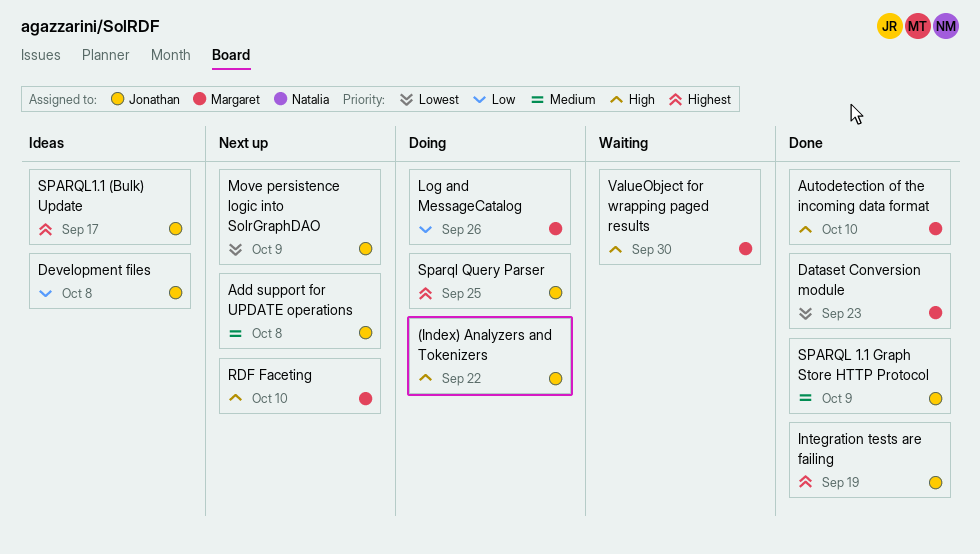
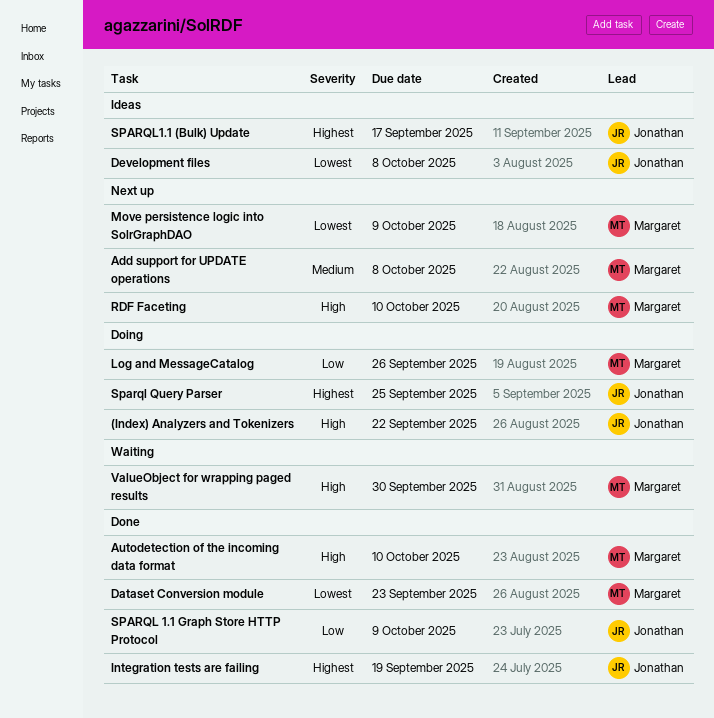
Add support for UPDATE operations, owner: Jonathan -> Margaret
Development files, priority: Low -> Lowest
Move persistence logic into SolrGraphDAO, owner: Jonathan -> Margaret
SPARQL 1.1 Graph Store HTTP Protocol, priority: Medium -> Low

